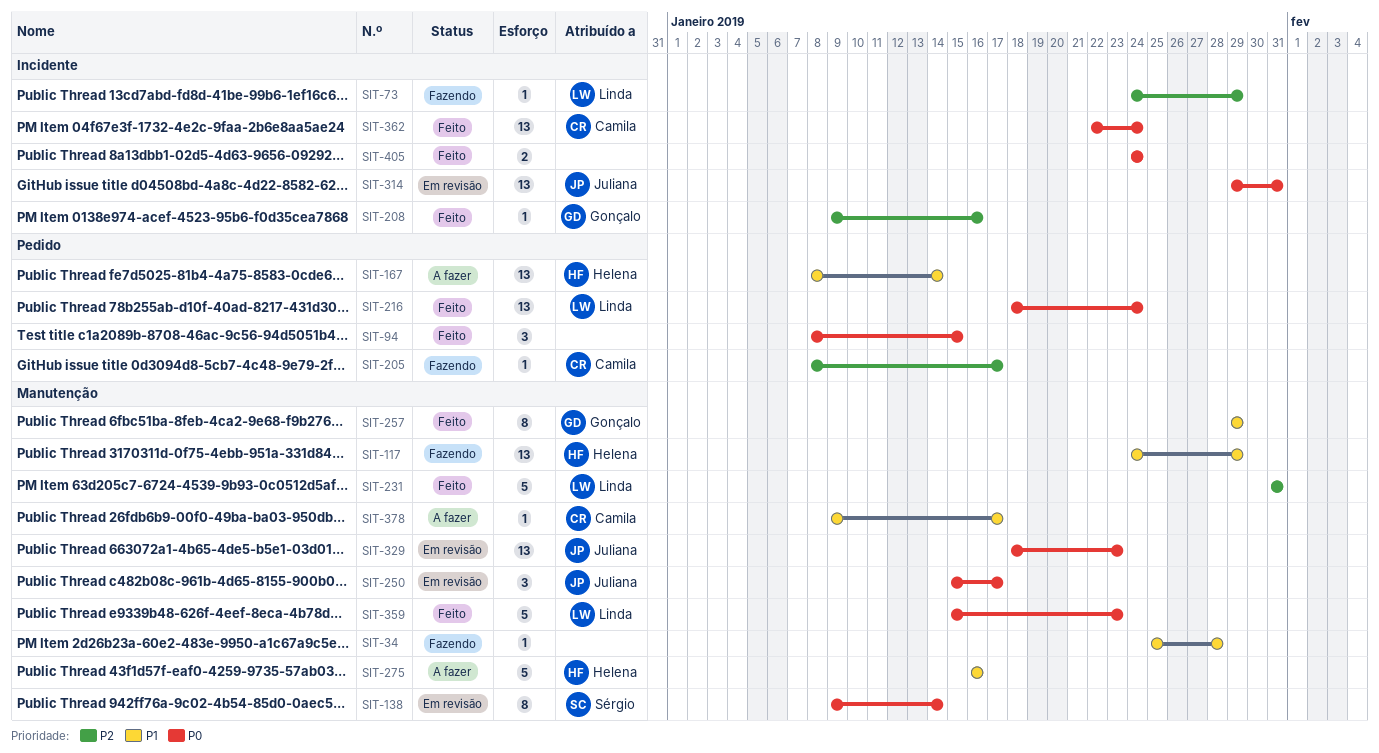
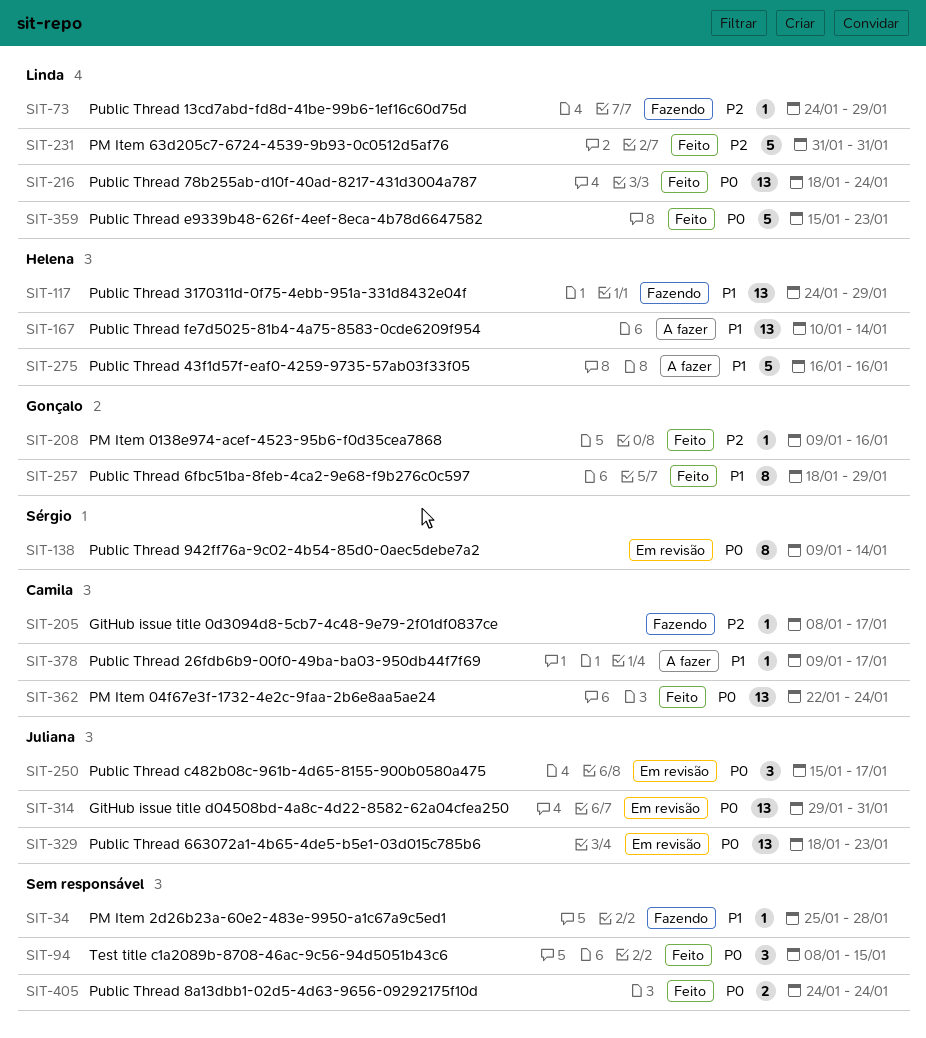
SIT-167, start: Jan 8 -> Jan 10
SIT-257, start: Jan 29 -> Jan 18

